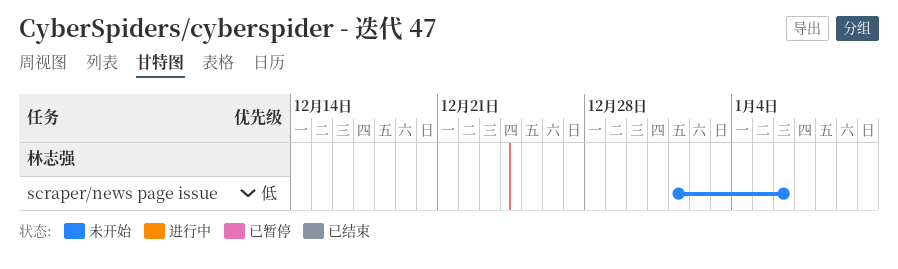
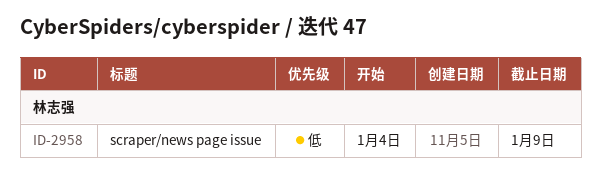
scraper/news page issue, start: Jan 1 -> Jan 4
scraper/news page issue, due: Jan 6 -> Jan 9

